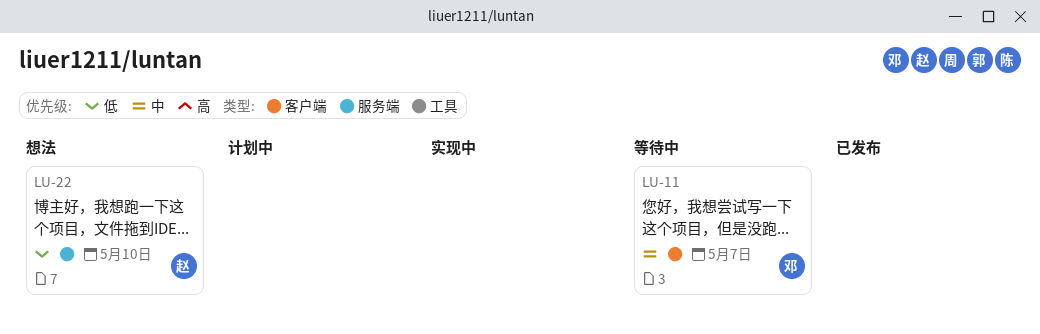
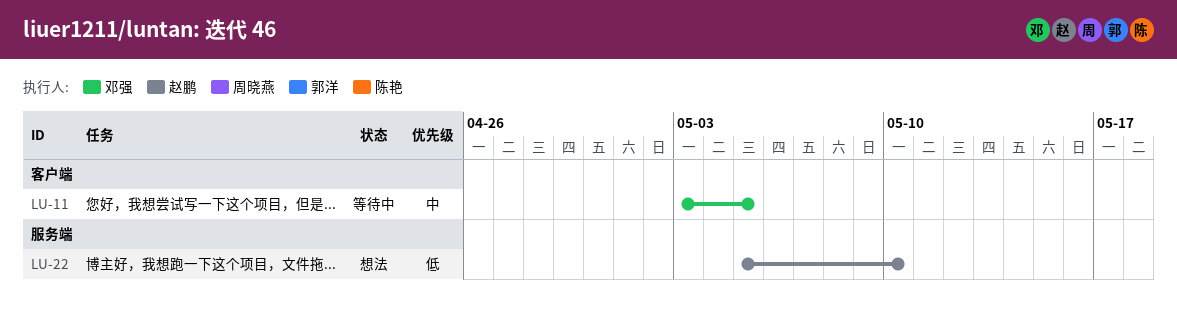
LU-11, due: May 7 -> May 5

